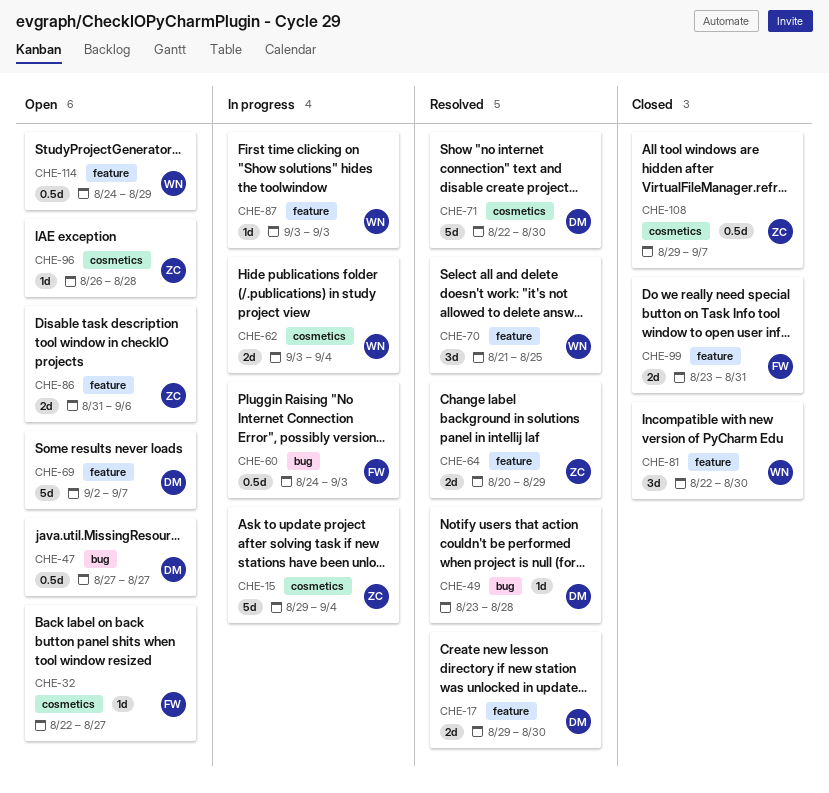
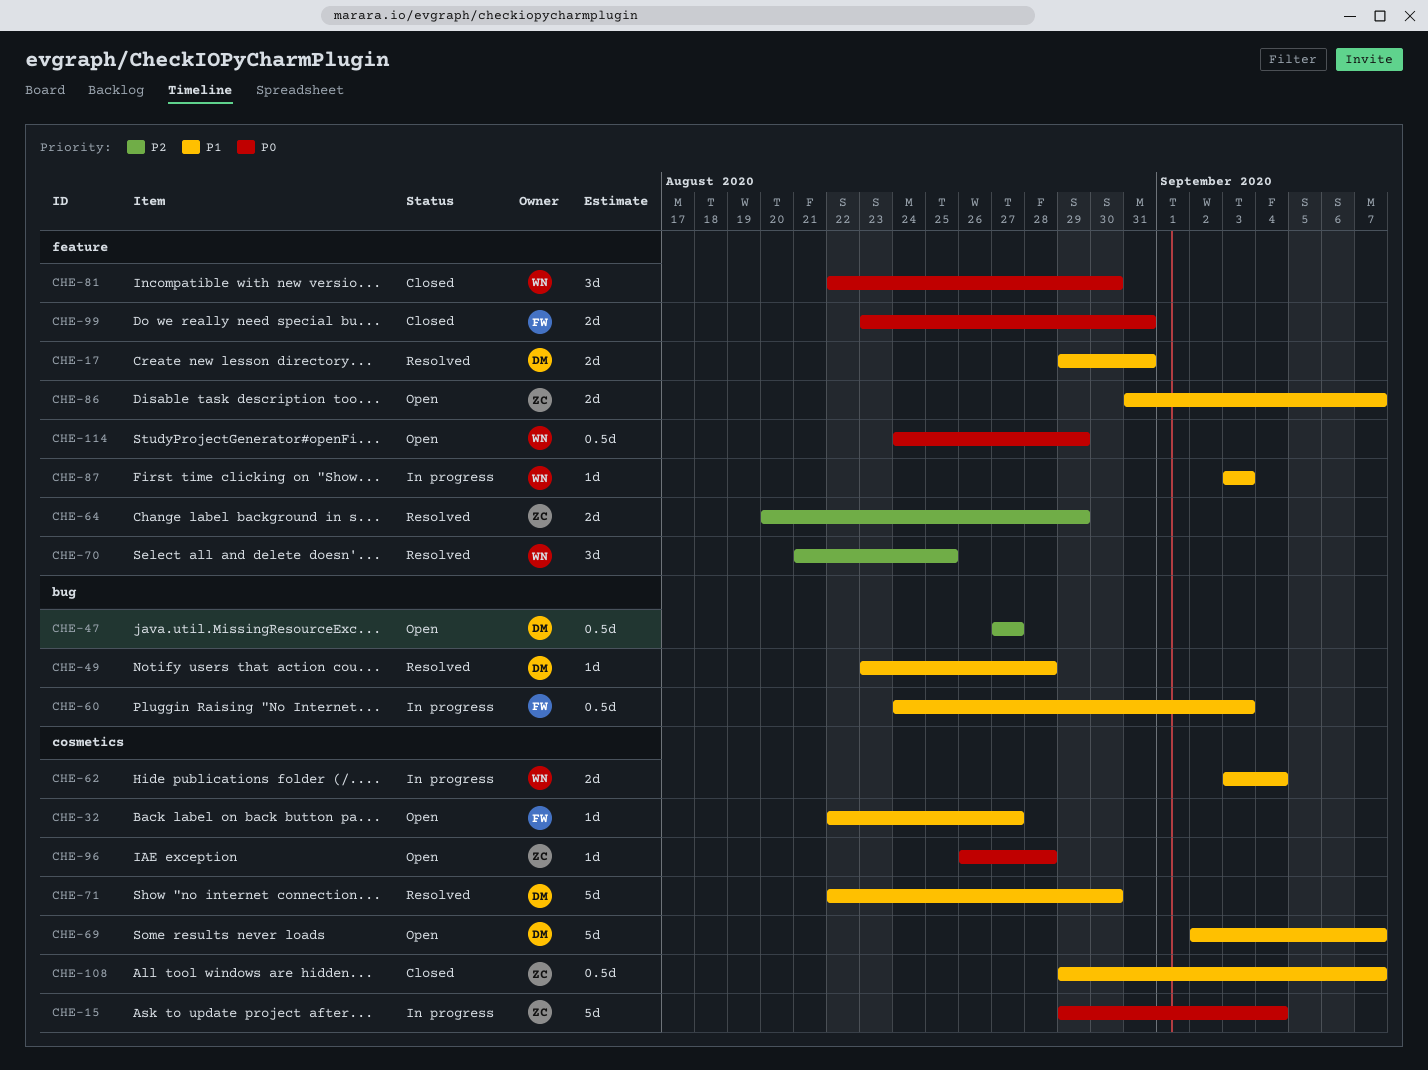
CHE-17, due: Aug 30 -> Aug 31
CHE-69, label: feature -> cosmetics
CHE-86, due: Sep 6 -> Sep 7

